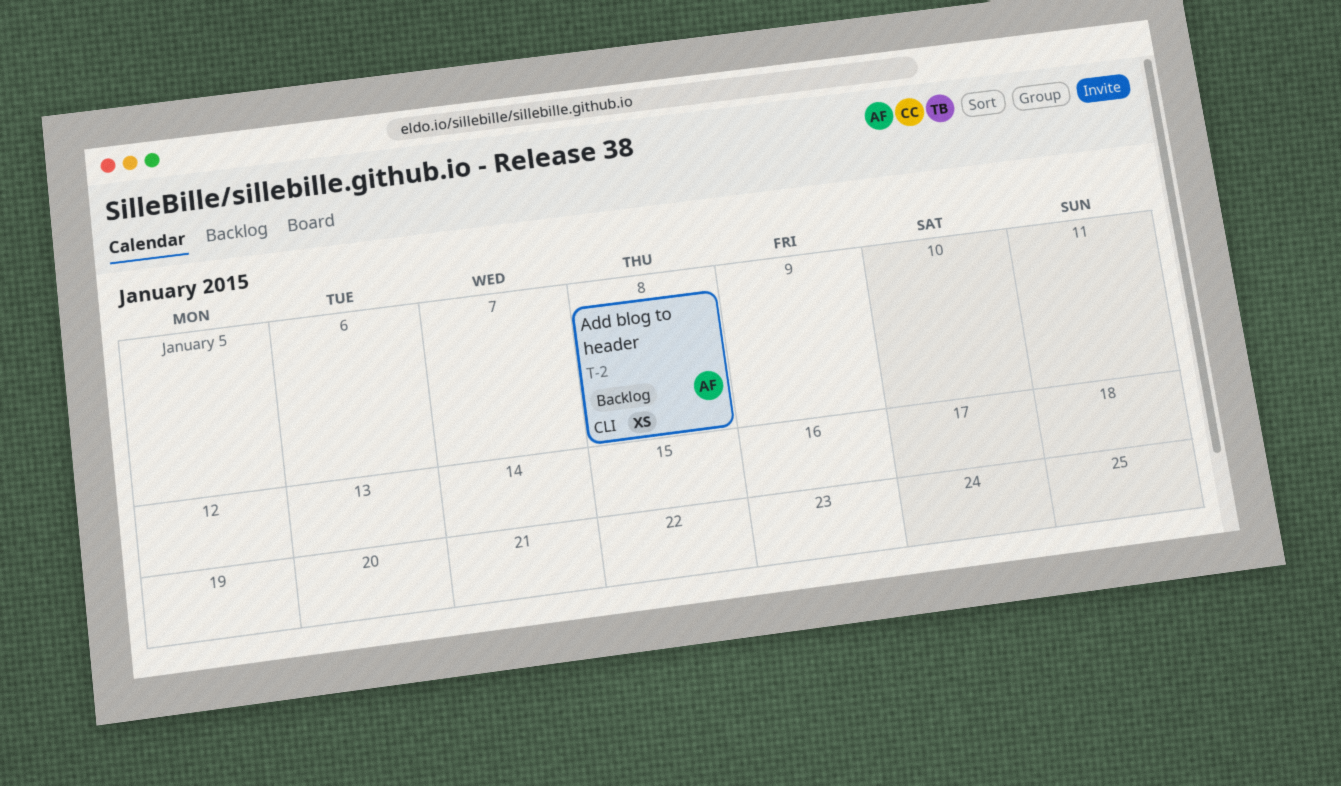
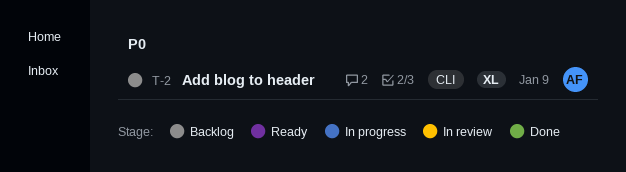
T-2, estimate: XS -> XL
T-2, due: Jan 8 -> Jan 9

